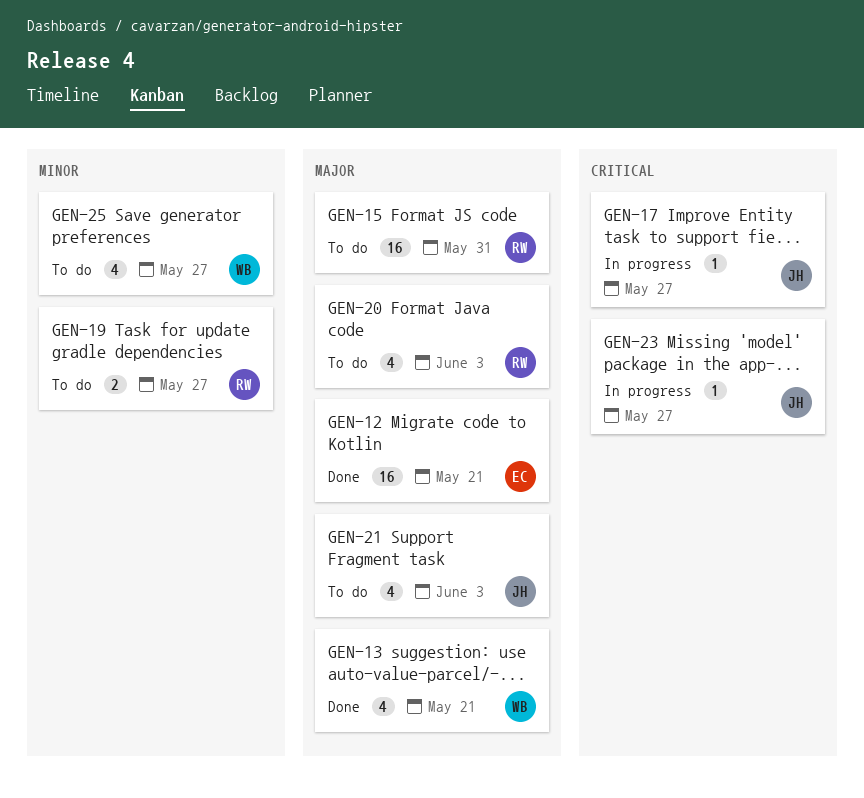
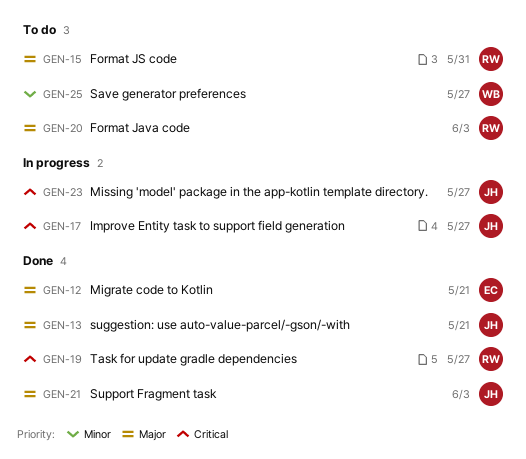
GEN-13, owner: WB -> JH
GEN-19, status: To do -> Done
GEN-19, priority: Minor -> Critical
GEN-21, status: To do -> Done

